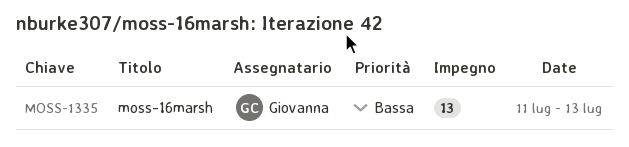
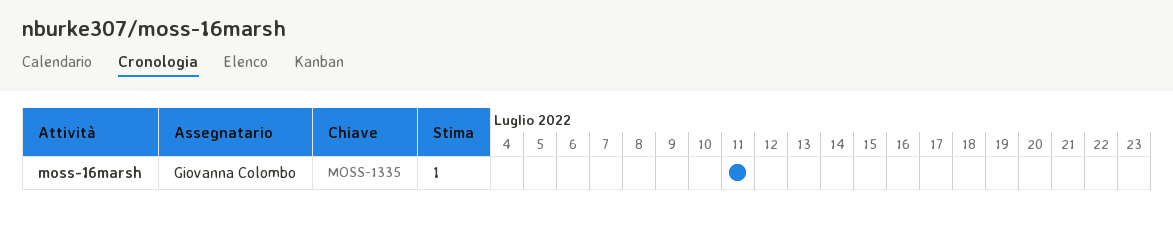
MOSS-1335, estimate: 13 -> 1
MOSS-1335, due: Jul 13 -> Jul 11

